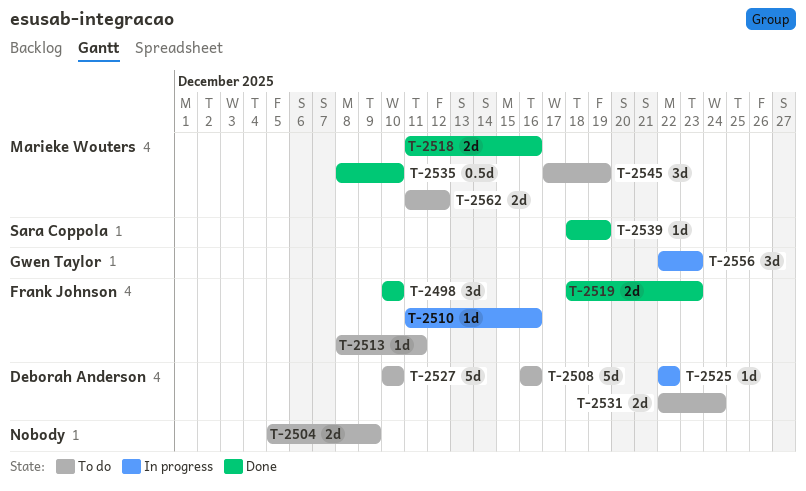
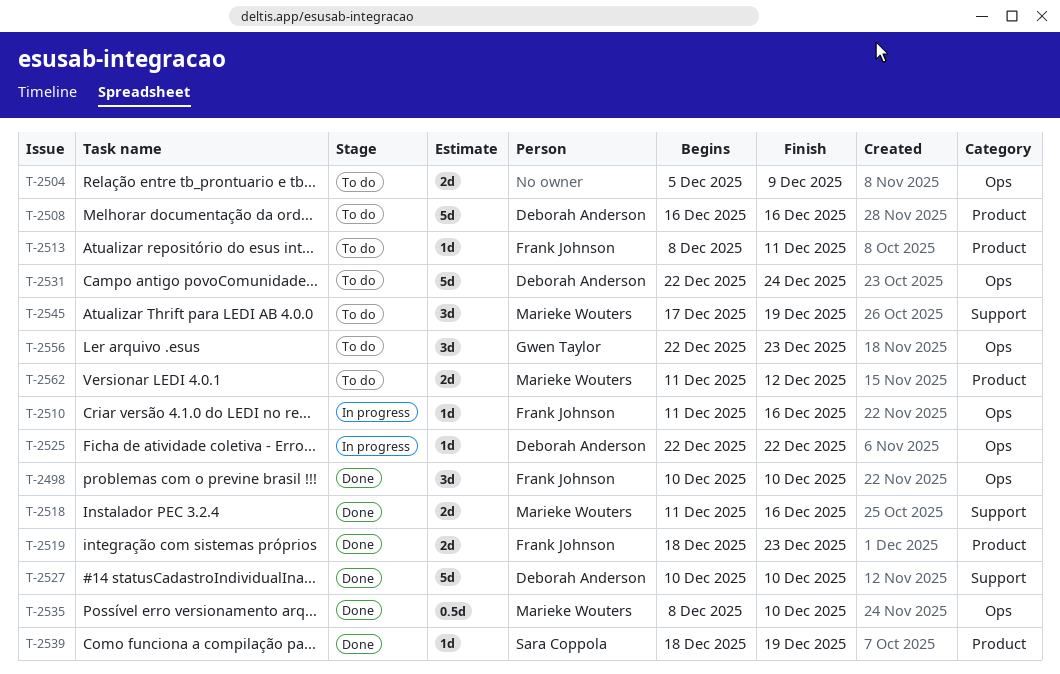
T-2527, status: To do -> Done
T-2531, estimate: 2d -> 5d
T-2556, status: In progress -> To do

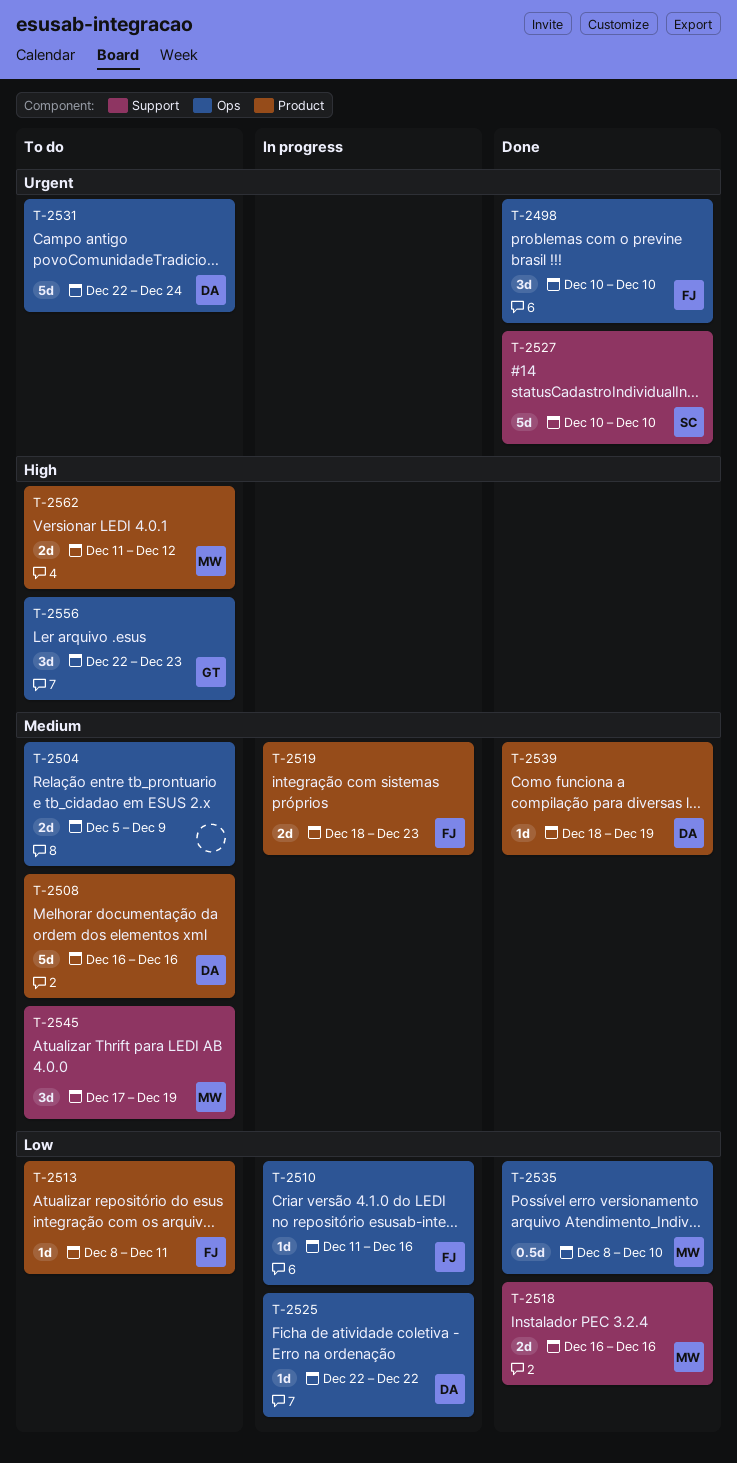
T-2518, start: Dec 11 -> Dec 16
T-2519, status: Done -> In progress
T-2527, owner: Deborah Anderson -> Sara Coppola
T-2539, owner: Sara Coppola -> Deborah Anderson

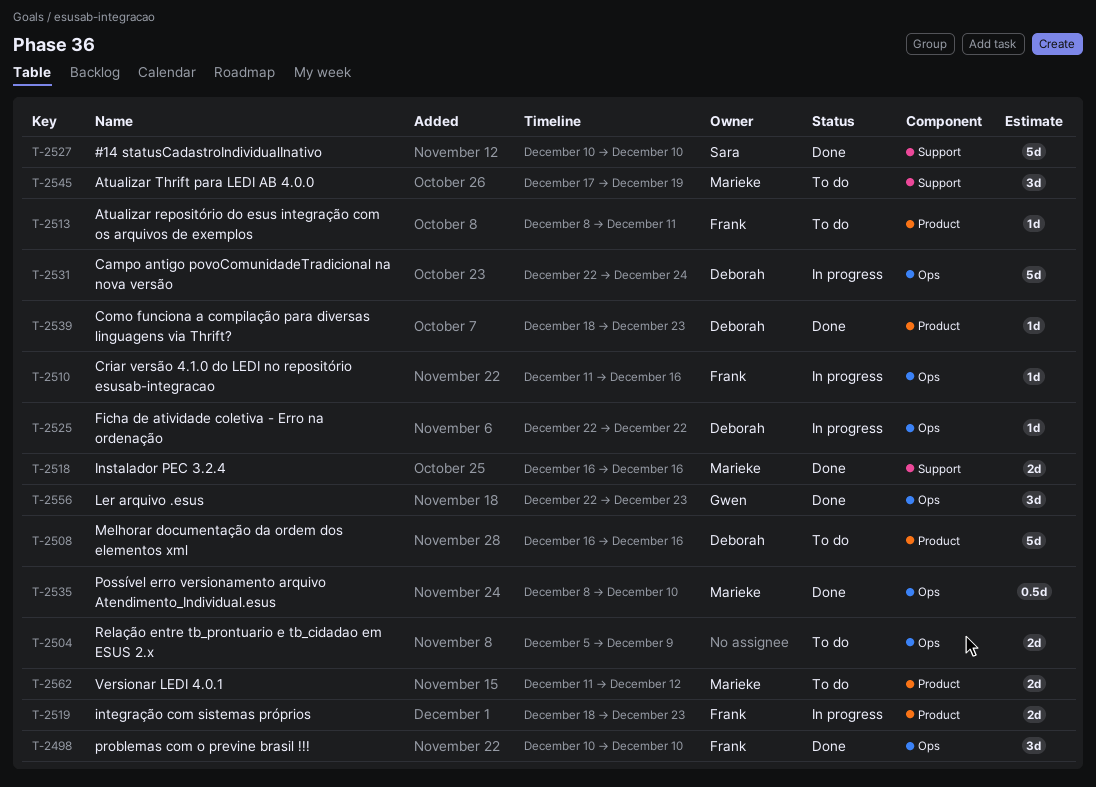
T-2531, status: To do -> In progress
T-2539, due: Dec 19 -> Dec 23
T-2556, status: To do -> Done

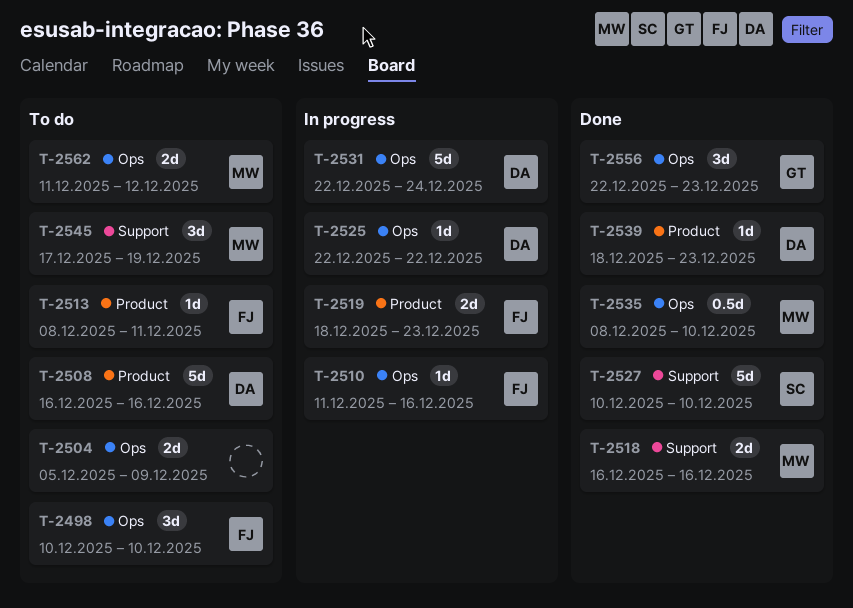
T-2498, status: Done -> To do
T-2562, label: Product -> Ops

